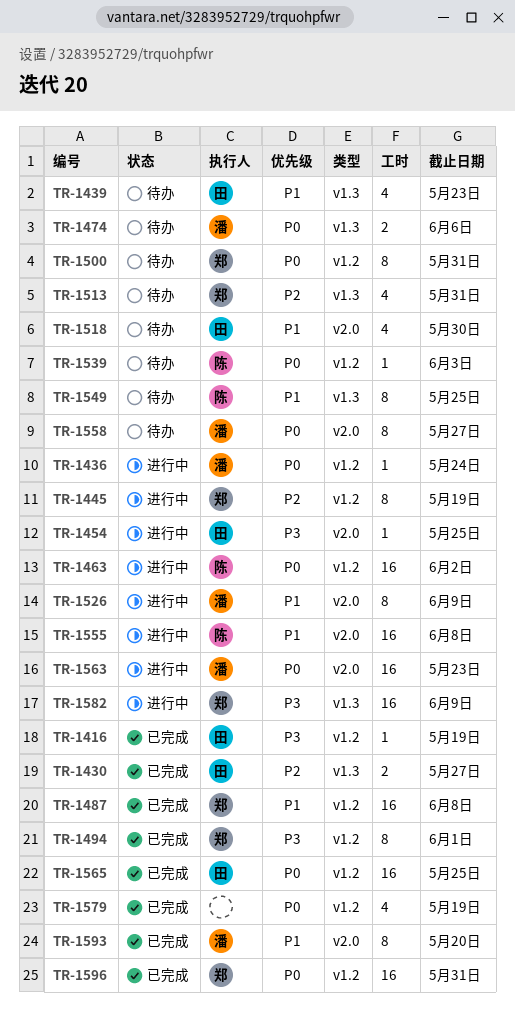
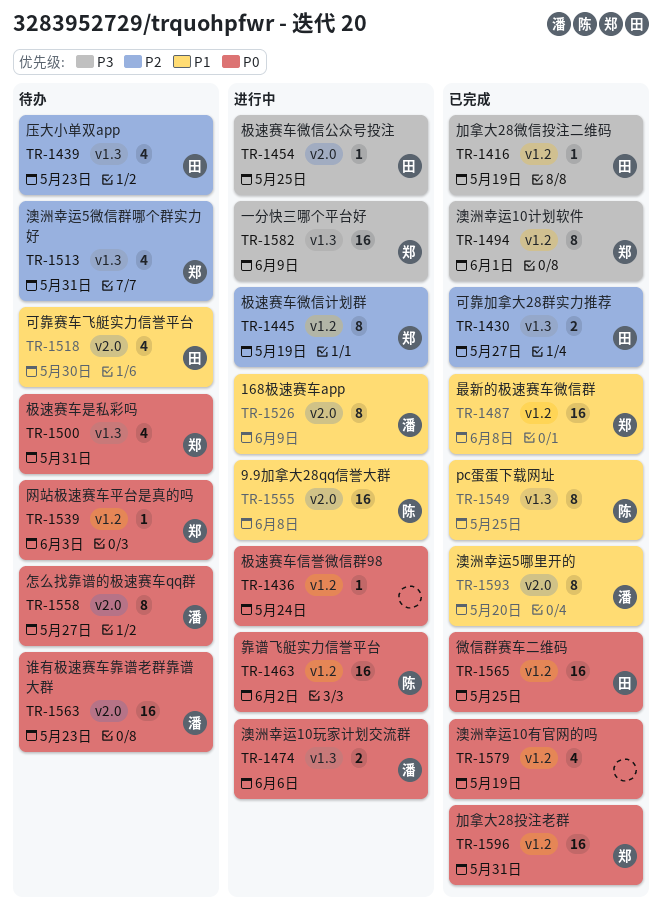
TR-1436, owner: 潘 -> none
TR-1439, priority: P1 -> P2
TR-1474, status: 待办 -> 进行中
TR-1500, label: v1.2 -> v1.3
TR-1500, estimate: 8 -> 4
TR-1539, owner: 陈 -> 郑
TR-1549, status: 待办 -> 已完成
TR-1563, status: 进行中 -> 待办

